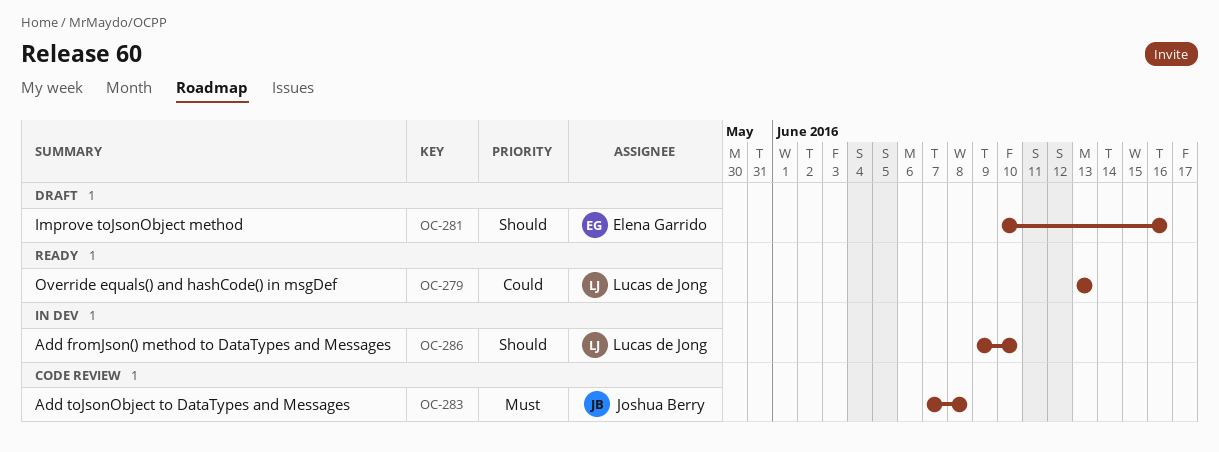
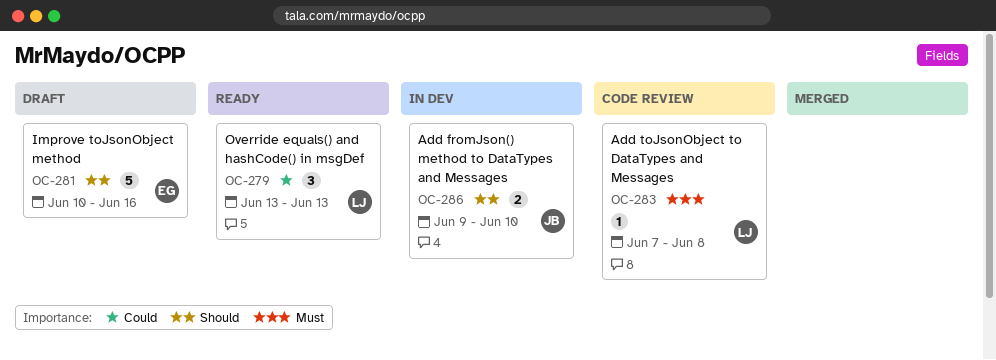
OC-283, owner: Joshua Berry -> Lucas de Jong
OC-286, owner: Lucas de Jong -> Joshua Berry

